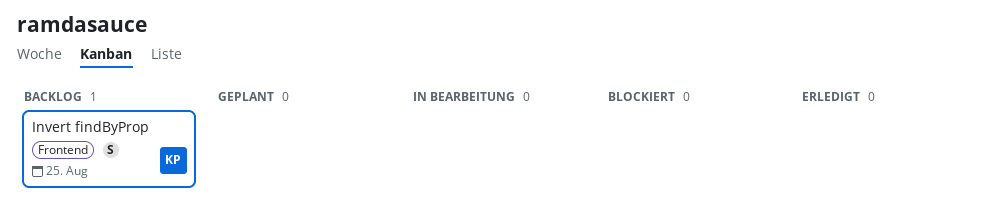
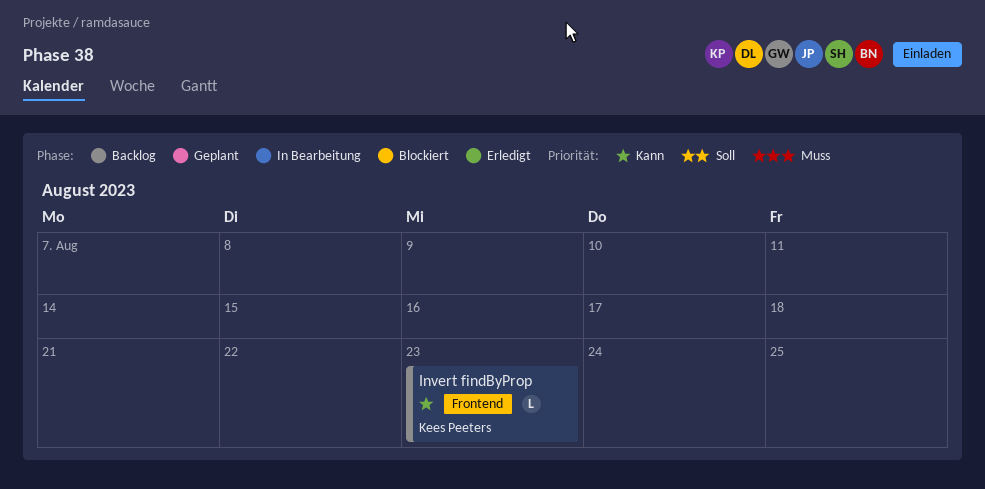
Invert findByProp, estimate: S -> L
Invert findByProp, due: Aug 25 -> Aug 23

